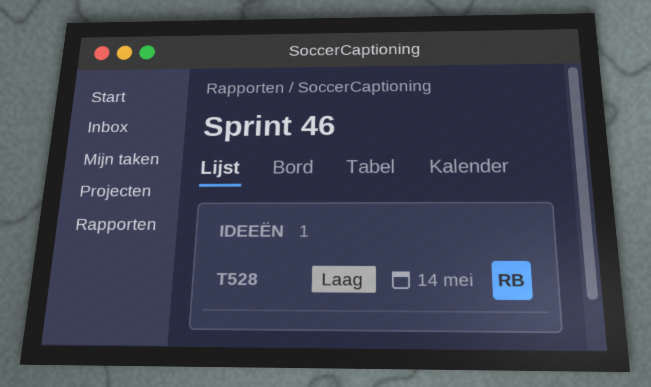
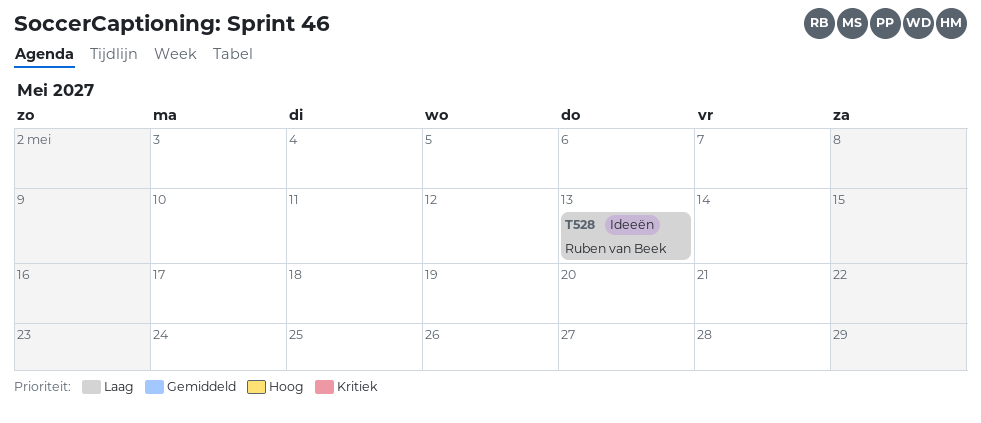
T528, due: May 14 -> May 13

